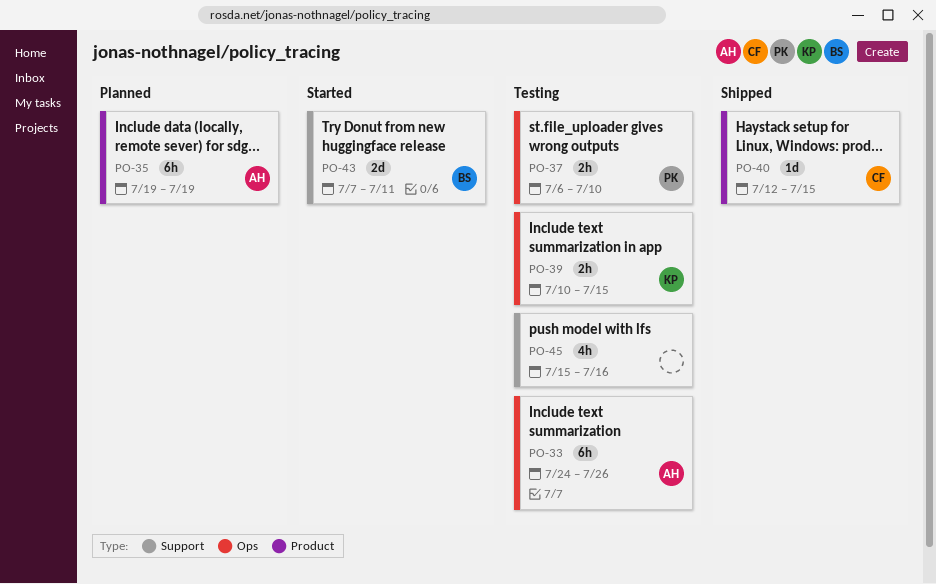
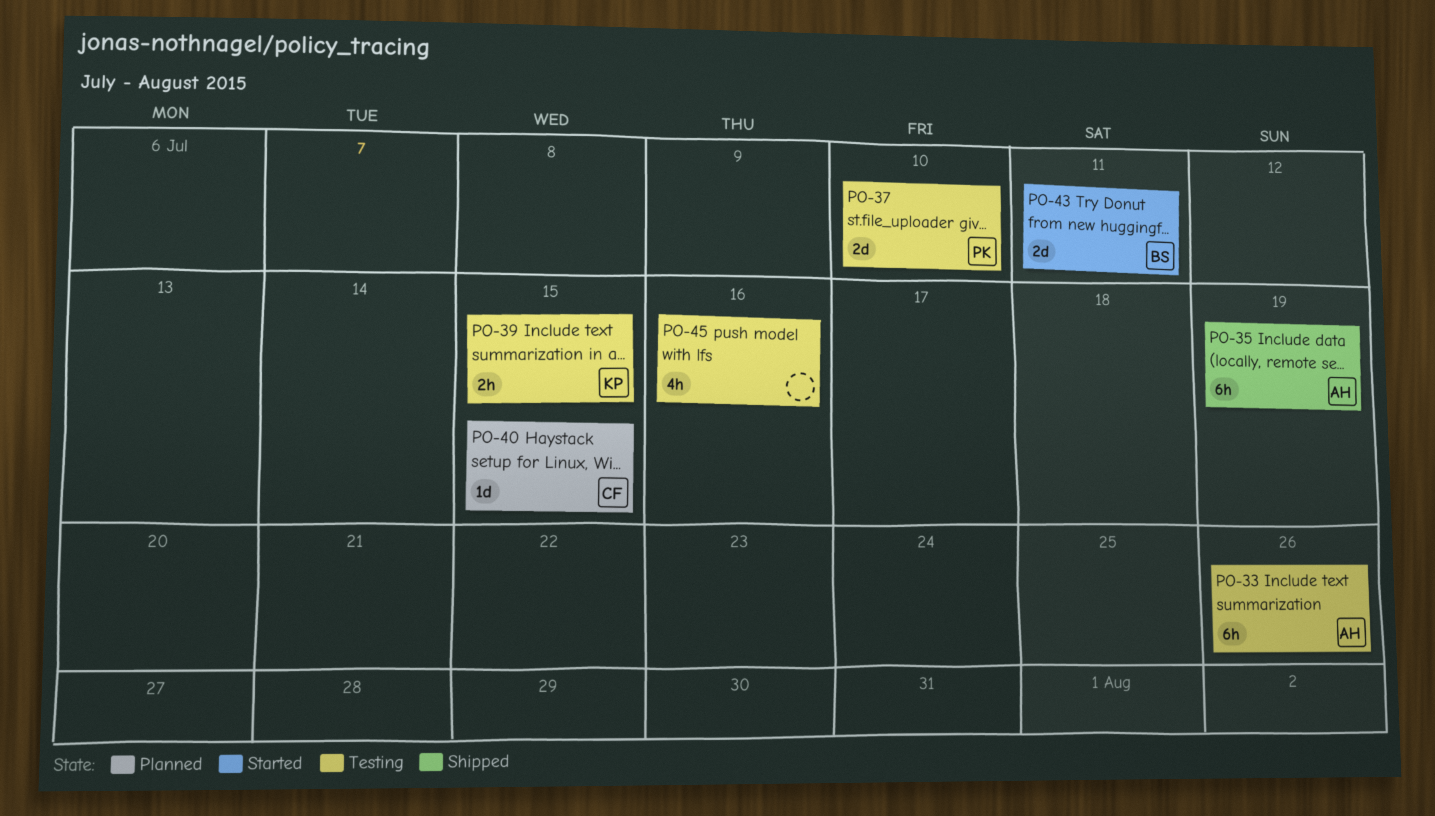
PO-35, status: Planned -> Shipped
PO-37, estimate: 2h -> 2d
PO-40, status: Shipped -> Planned

